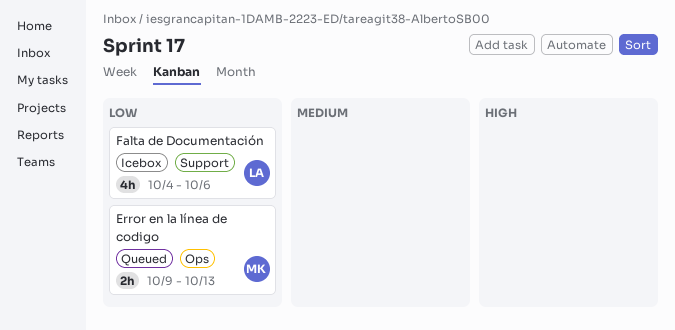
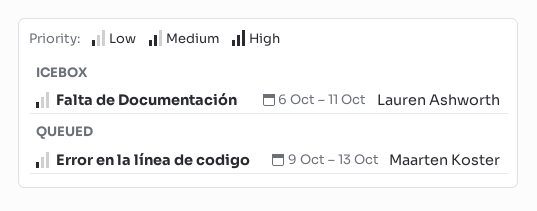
Falta de Documentación, start: Oct 4 -> Oct 6
Falta de Documentación, due: Oct 6 -> Oct 11

